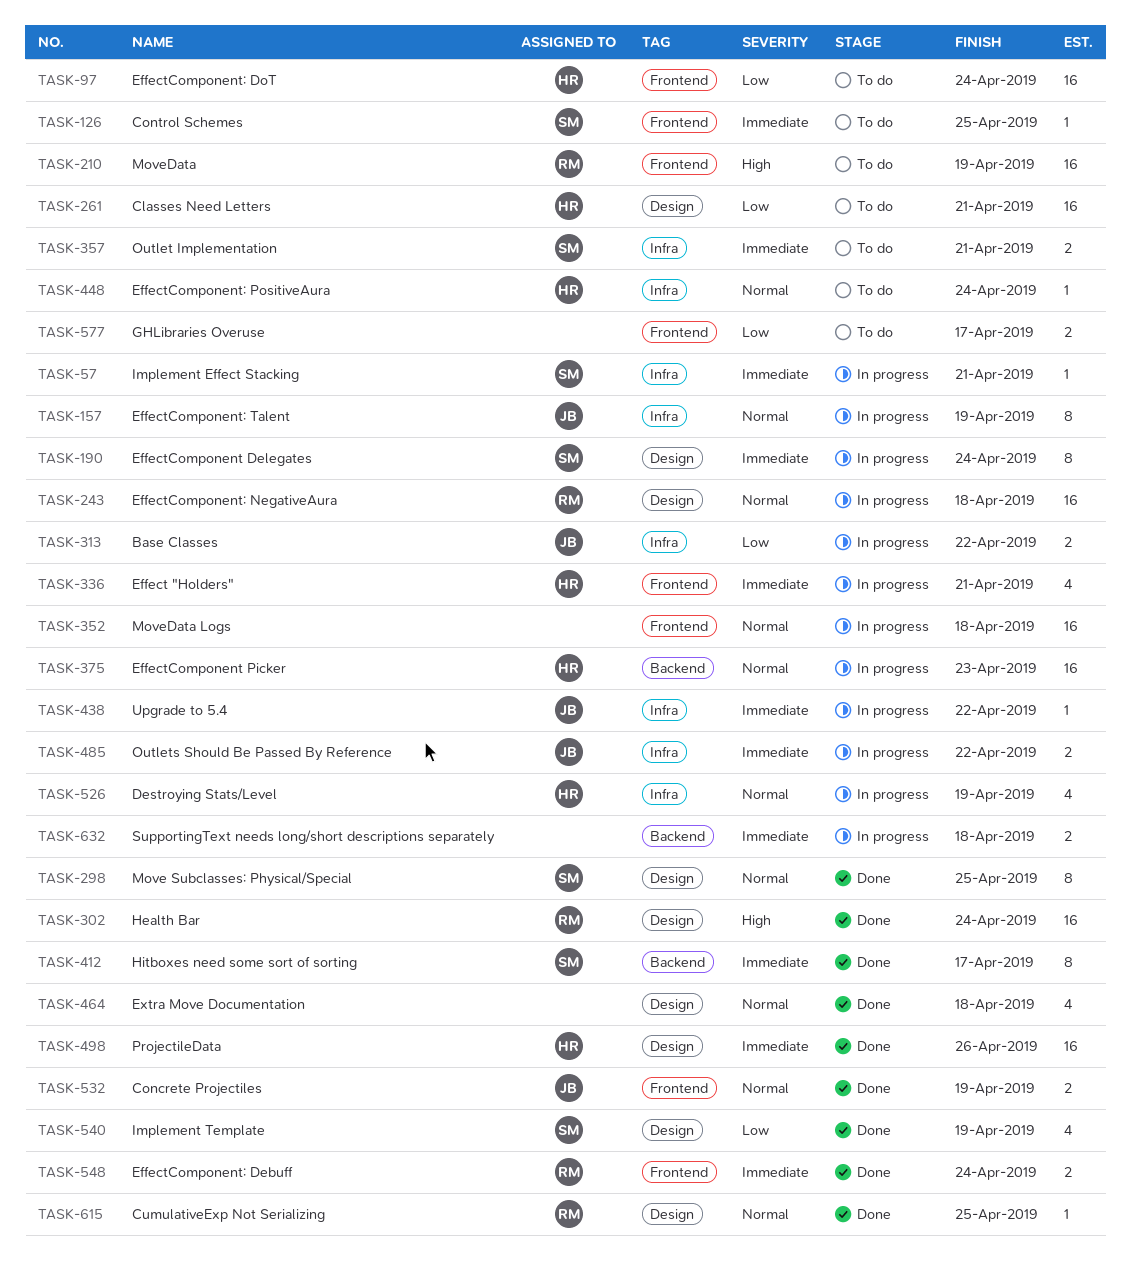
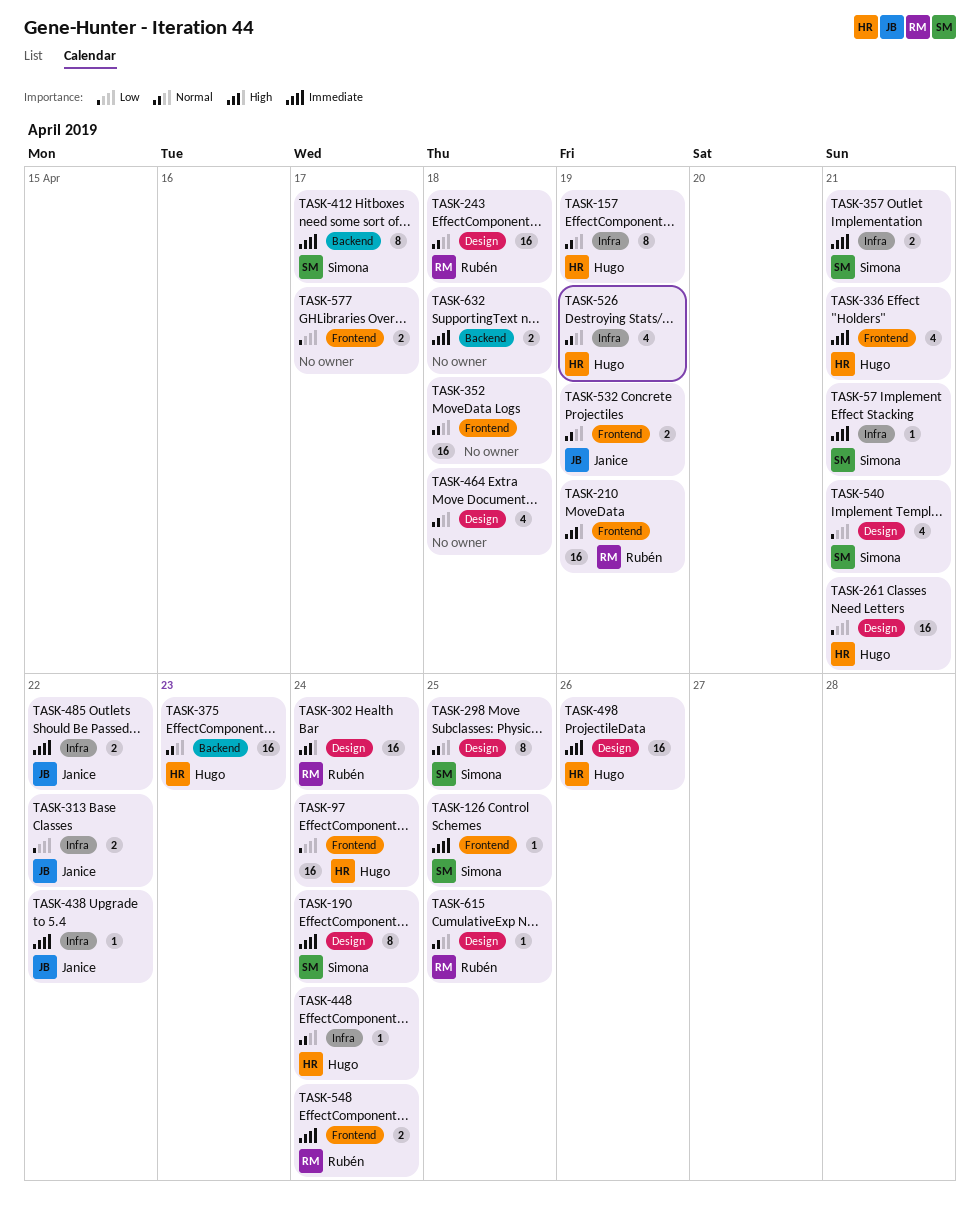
TASK-157, owner: Janice -> Hugo
TASK-540, due: Apr 19 -> Apr 21

